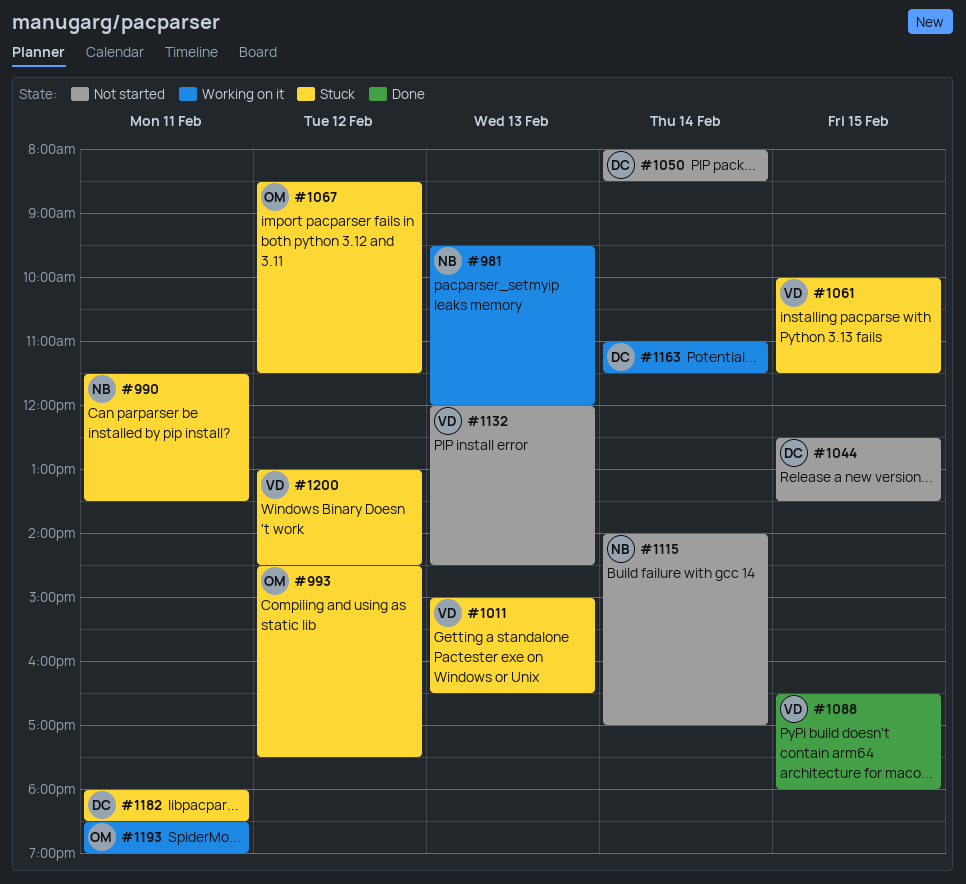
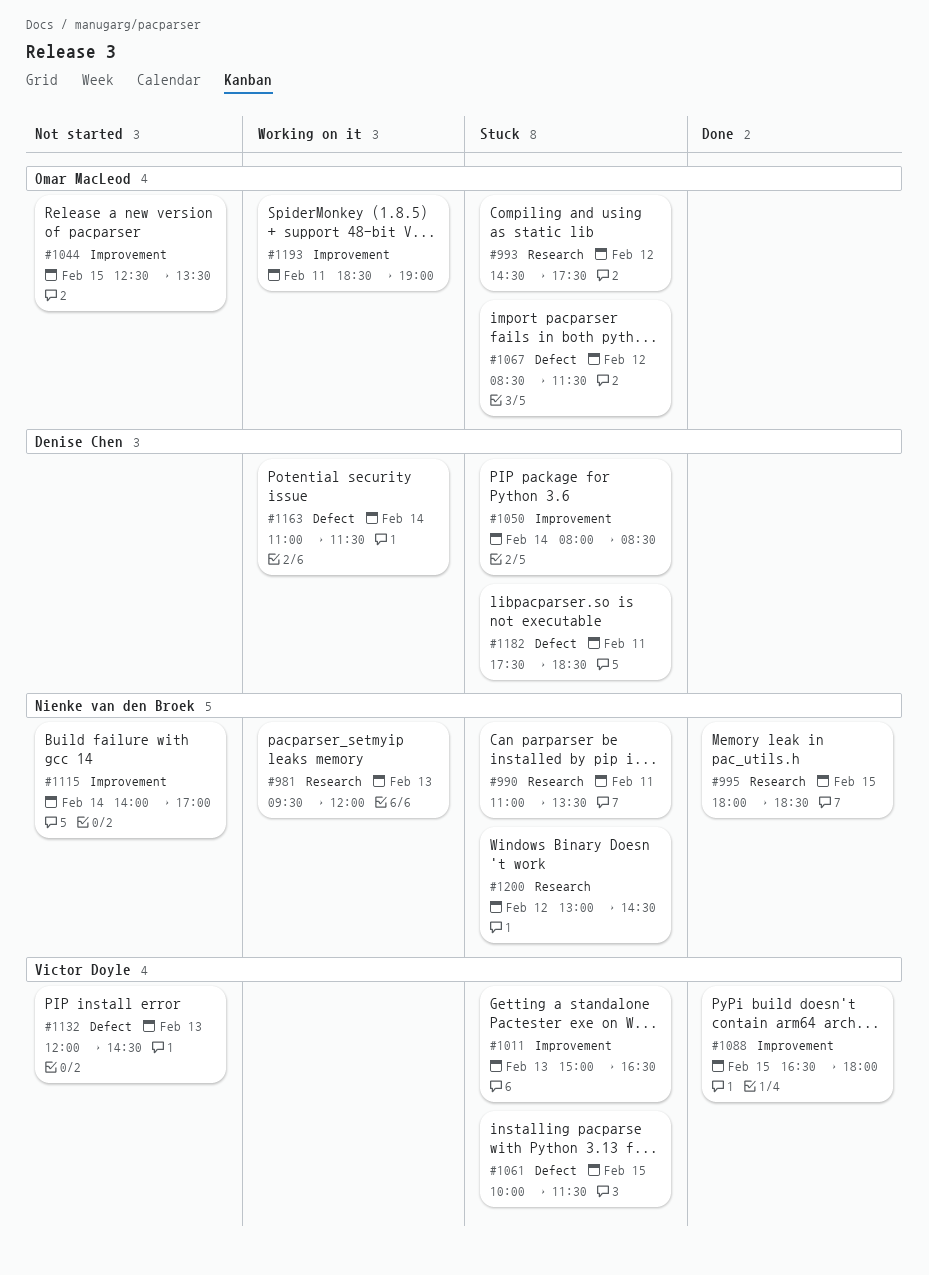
#990, begins: 11:30 -> 11:00
#995: none -> present
#1044, owner: Denise Chen -> Omar MacLeod
#1050, status: Not started -> Stuck
#1182, begins: 18:00 -> 17:30
#1200, owner: Victor Doyle -> Nienke van den Broek

